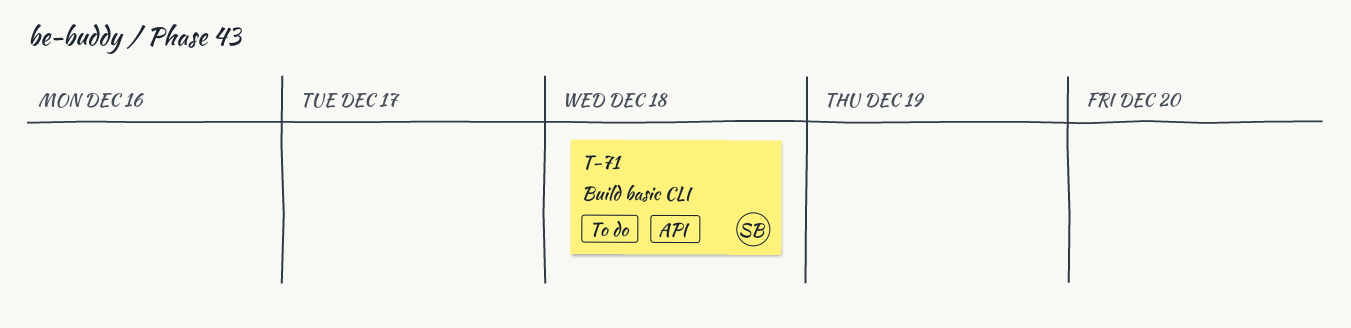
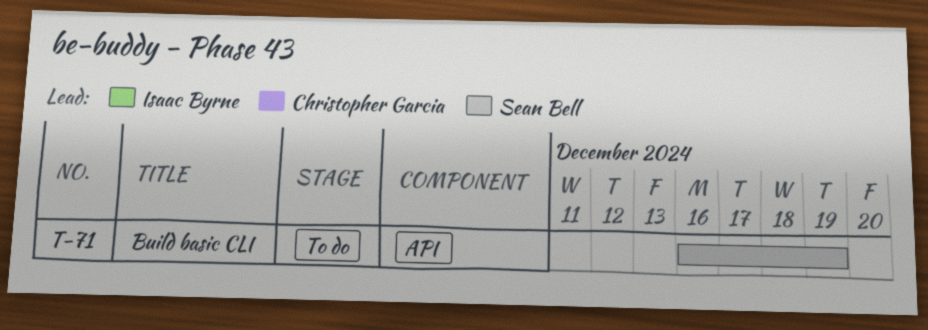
T-71, due: Dec 18 -> Dec 19

